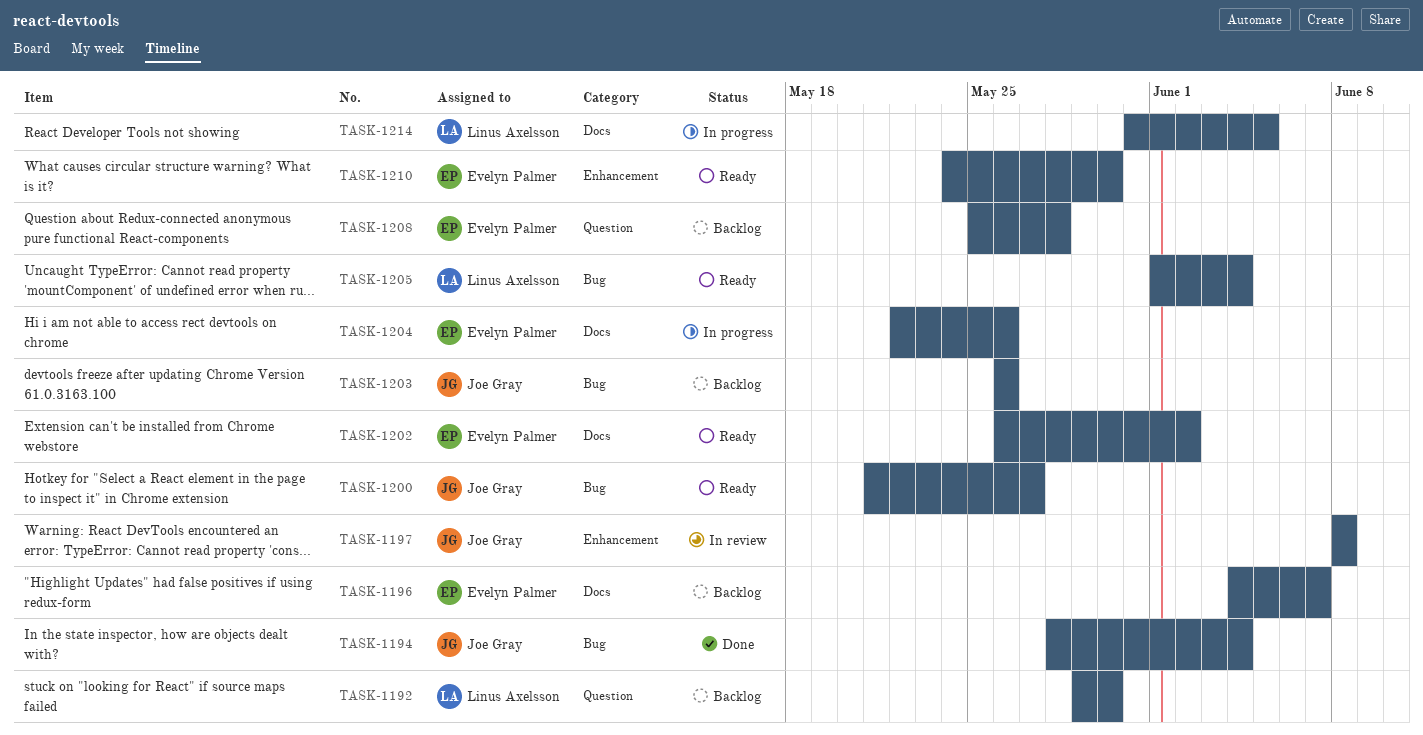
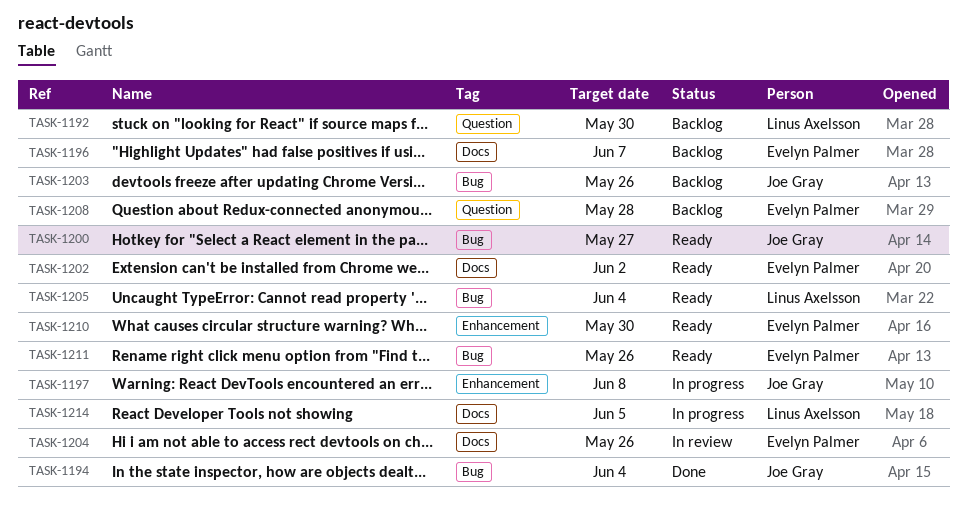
TASK-1197, status: In review -> In progress
TASK-1204, status: In progress -> In review
TASK-1211: none -> present

